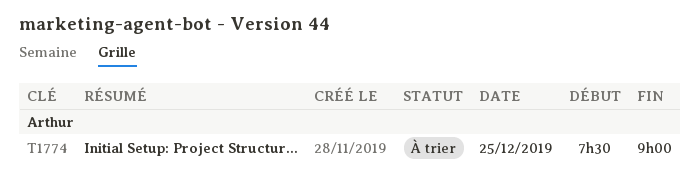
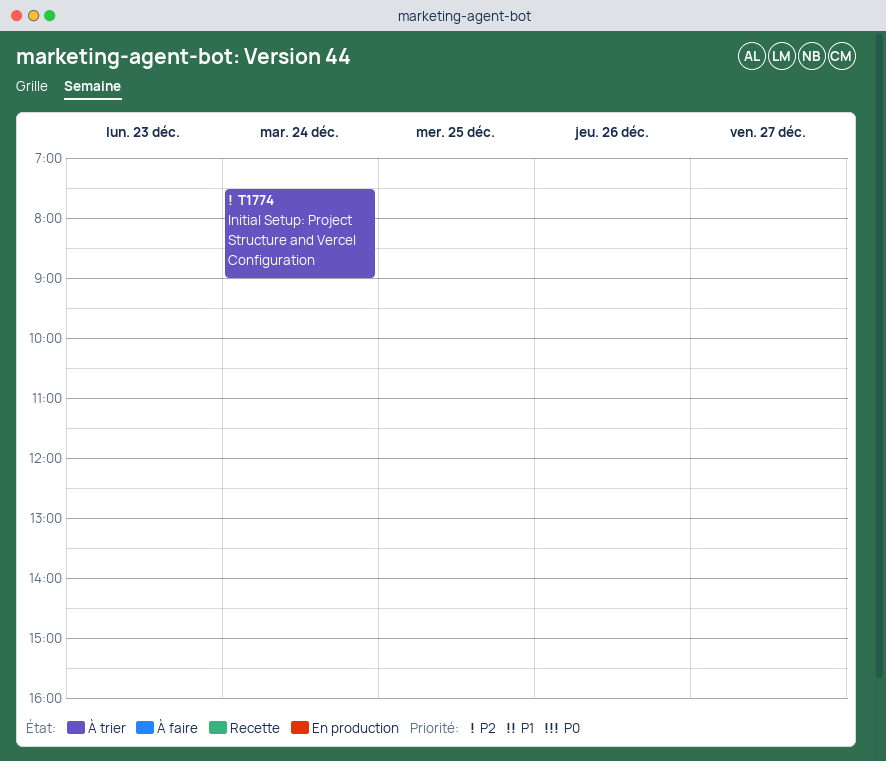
T1774, day: Dec 25 -> Dec 24

